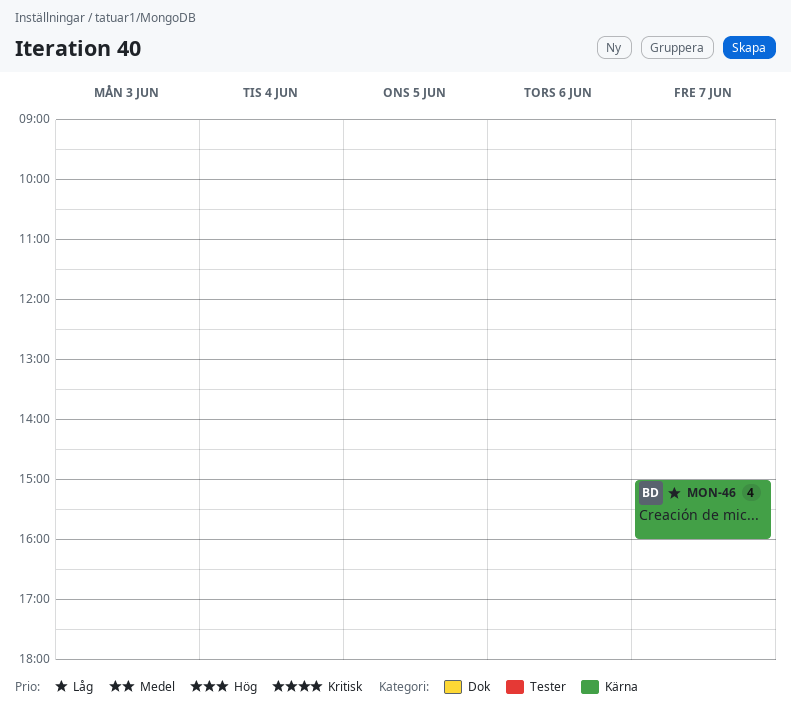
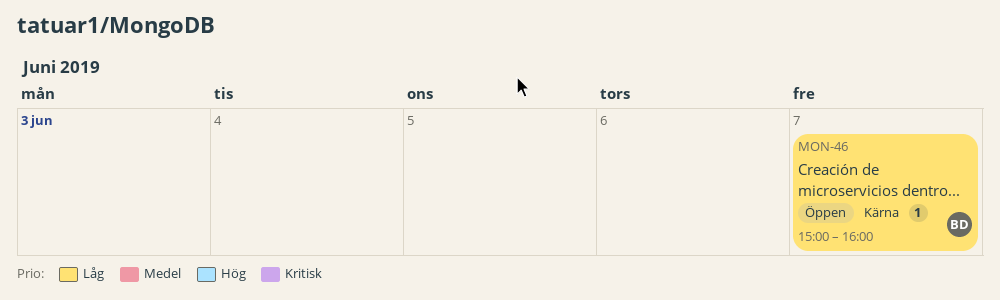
MON-46, estimate: 4 -> 1

